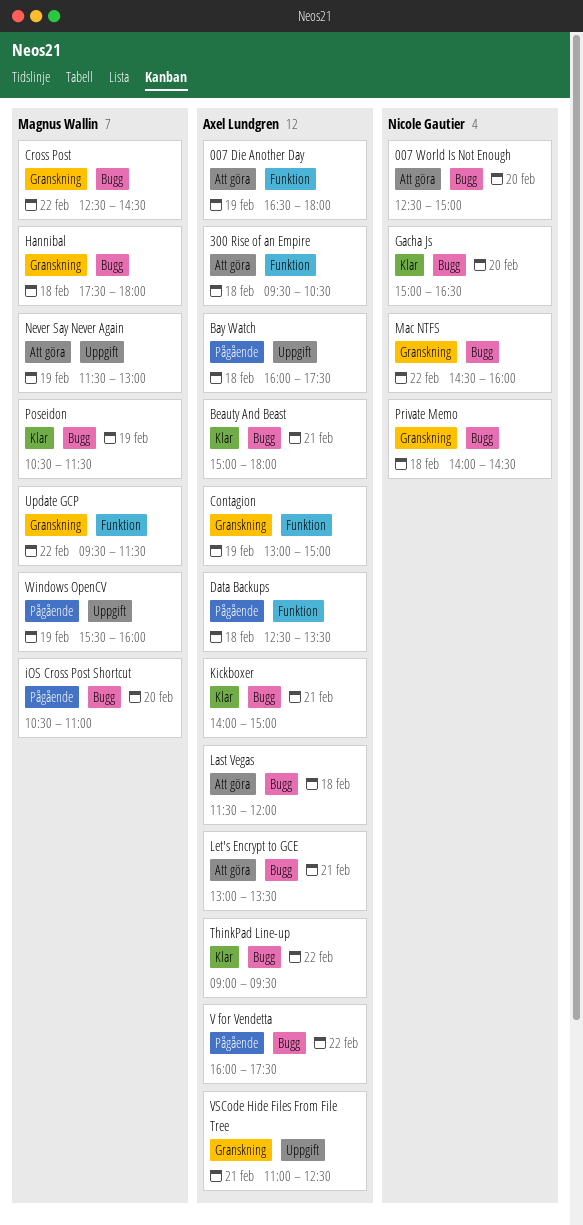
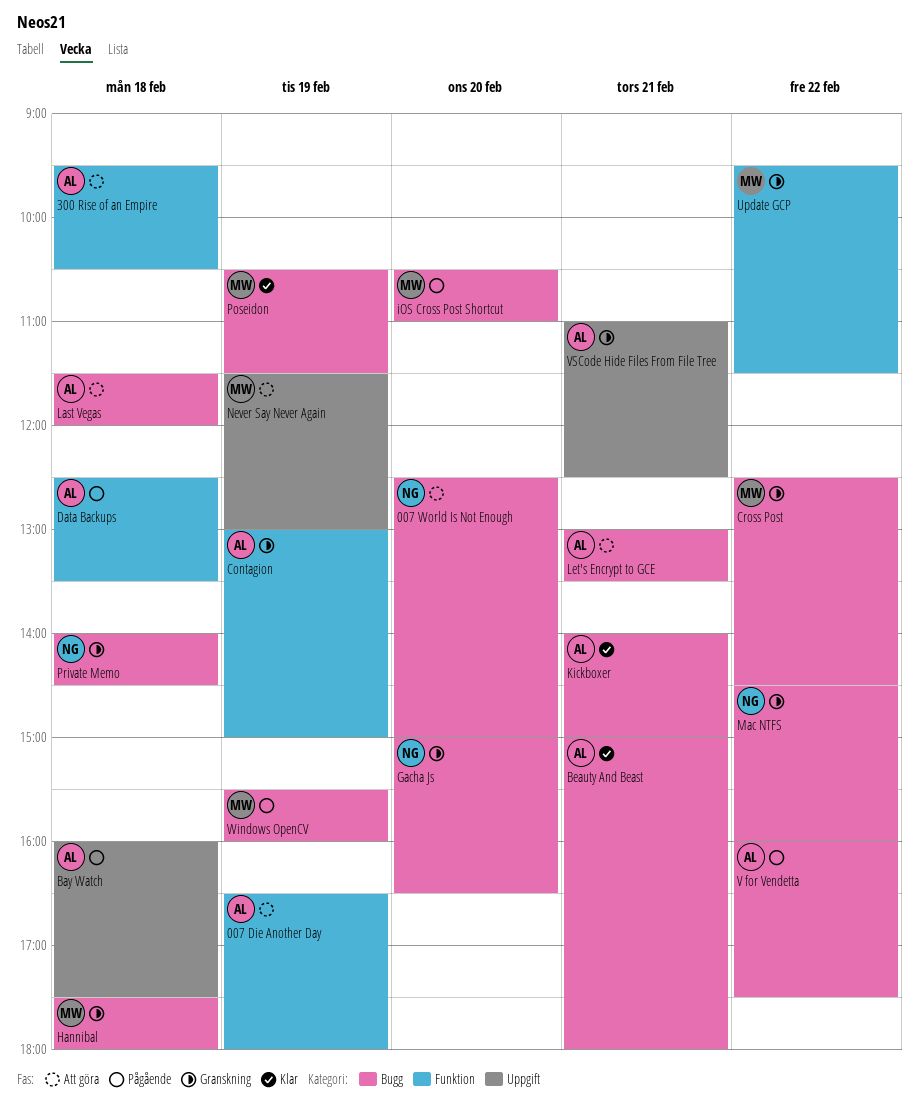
Gacha Js, status: Klar -> Granskning
ThinkPad Line-up: present -> none
Windows OpenCV, label: Uppgift -> Bugg

